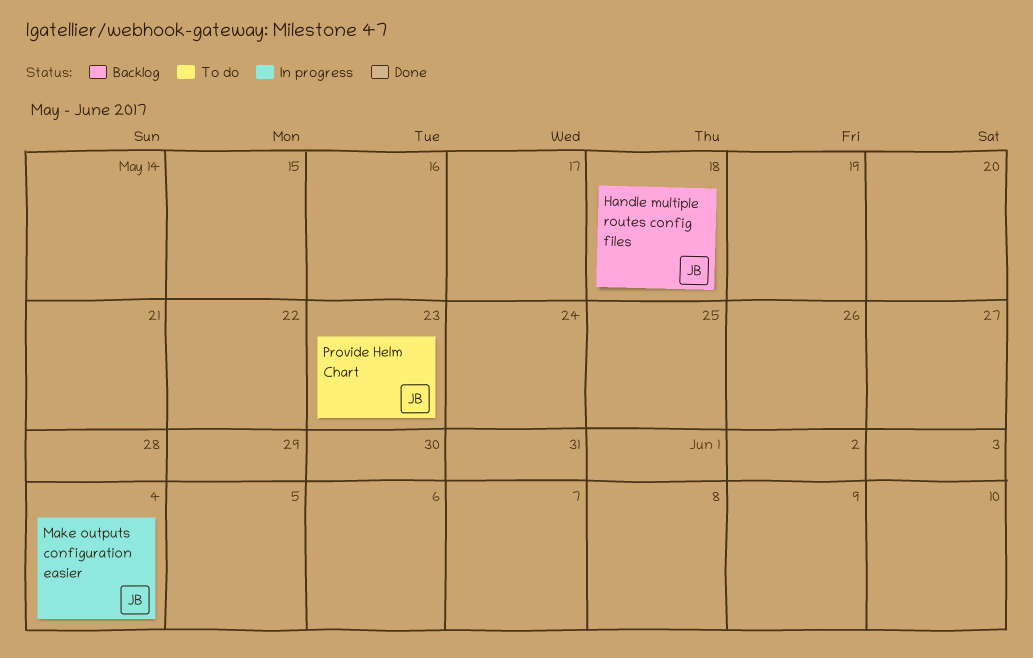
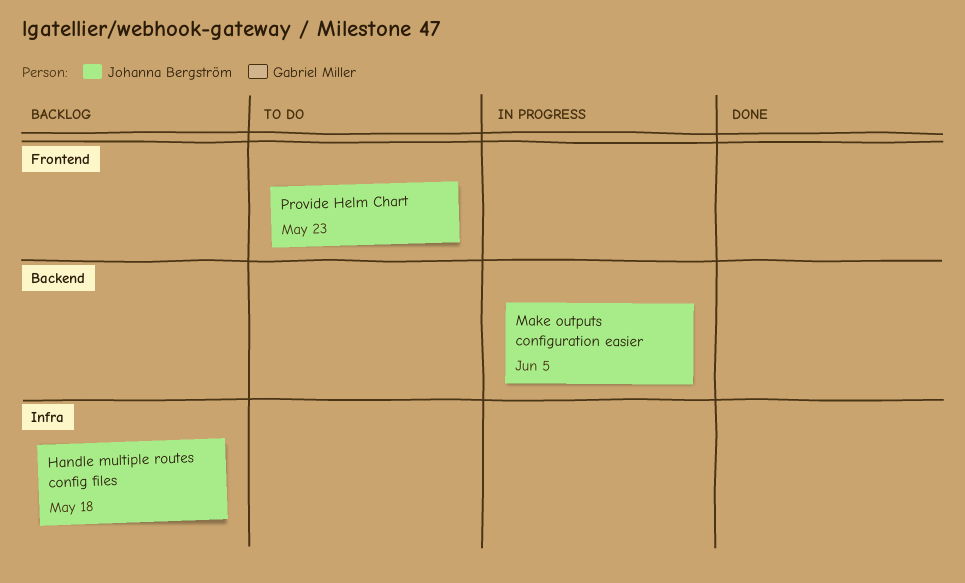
Make outputs configuration easier, due: Jun 4 -> Jun 5

